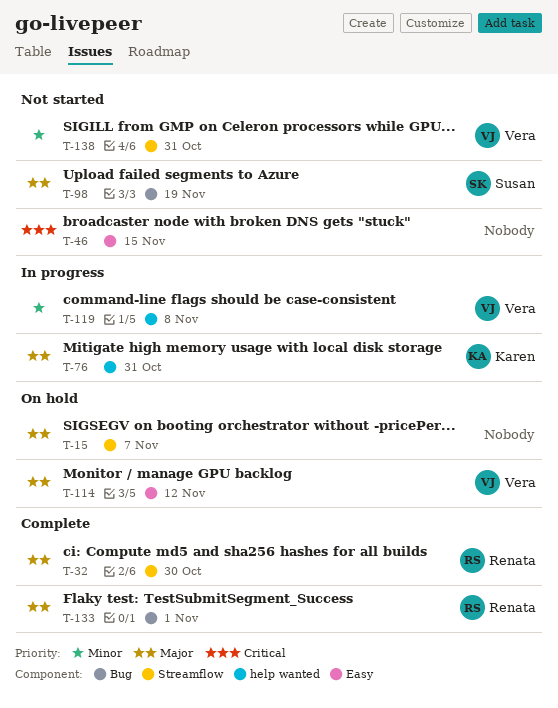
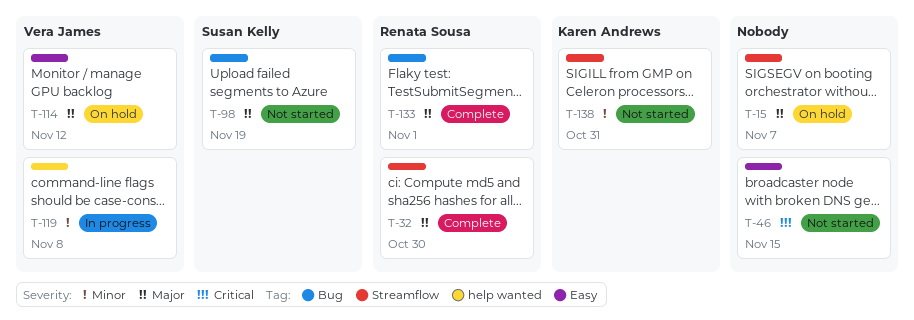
T-76: present -> none
T-138, owner: Vera James -> Karen Andrews

